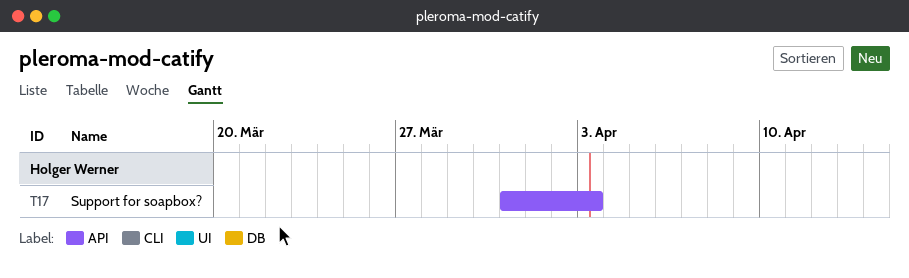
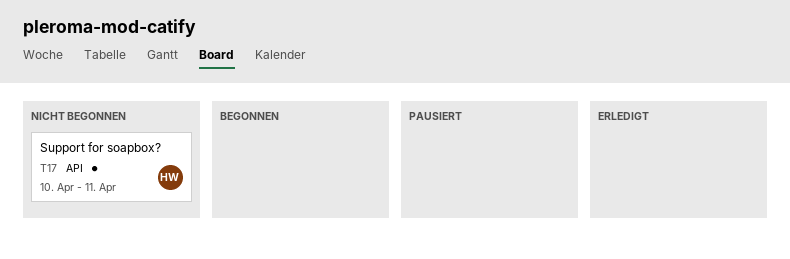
T17, start: Mar 31 -> Apr 10
T17, due: Apr 3 -> Apr 11

